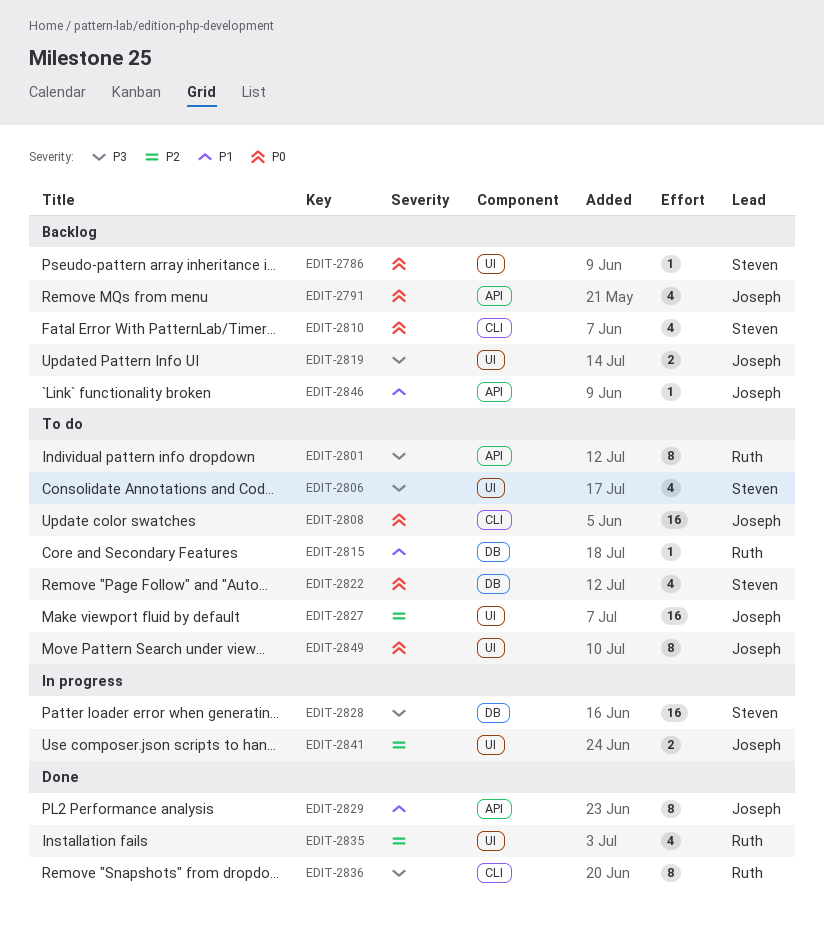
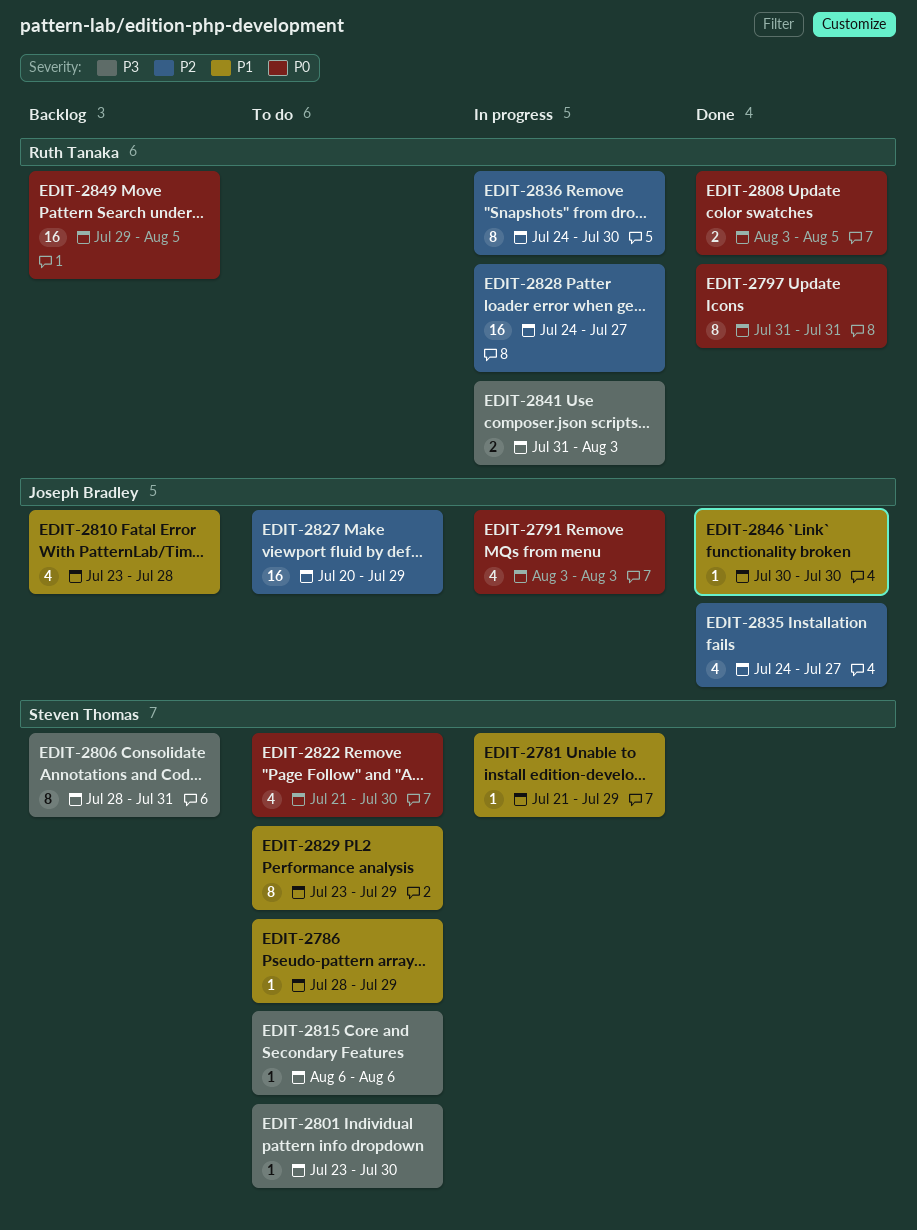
EDIT-2781: none -> present
EDIT-2786, status: Backlog -> To do
EDIT-2786, priority: P0 -> P1
EDIT-2791, status: Backlog -> In progress
EDIT-2797: none -> present
EDIT-2801, owner: Ruth Tanaka -> Steven Thomas
EDIT-2801, estimate: 8 -> 1
EDIT-2806, status: To do -> Backlog
EDIT-2806, estimate: 4 -> 8
EDIT-2808, status: To do -> Done
EDIT-2808, owner: Joseph Bradley -> Ruth Tanaka
EDIT-2808, estimate: 16 -> 2
EDIT-2810, owner: Steven Thomas -> Joseph Bradley
EDIT-2810, priority: P0 -> P1
EDIT-2815, owner: Ruth Tanaka -> Steven Thomas
EDIT-2815, priority: P1 -> P3
EDIT-2819: present -> none
EDIT-2828, owner: Steven Thomas -> Ruth Tanaka
EDIT-2828, priority: P3 -> P2
EDIT-2829, status: Done -> To do
EDIT-2829, owner: Joseph Bradley -> Steven Thomas
EDIT-2835, owner: Ruth Tanaka -> Joseph Bradley
EDIT-2836, status: Done -> In progress
EDIT-2836, priority: P3 -> P2
EDIT-2841, owner: Joseph Bradley -> Ruth Tanaka
EDIT-2841, priority: P2 -> P3
EDIT-2846, status: Backlog -> Done
EDIT-2849, status: To do -> Backlog
EDIT-2849, owner: Joseph Bradley -> Ruth Tanaka
EDIT-2849, estimate: 8 -> 16

